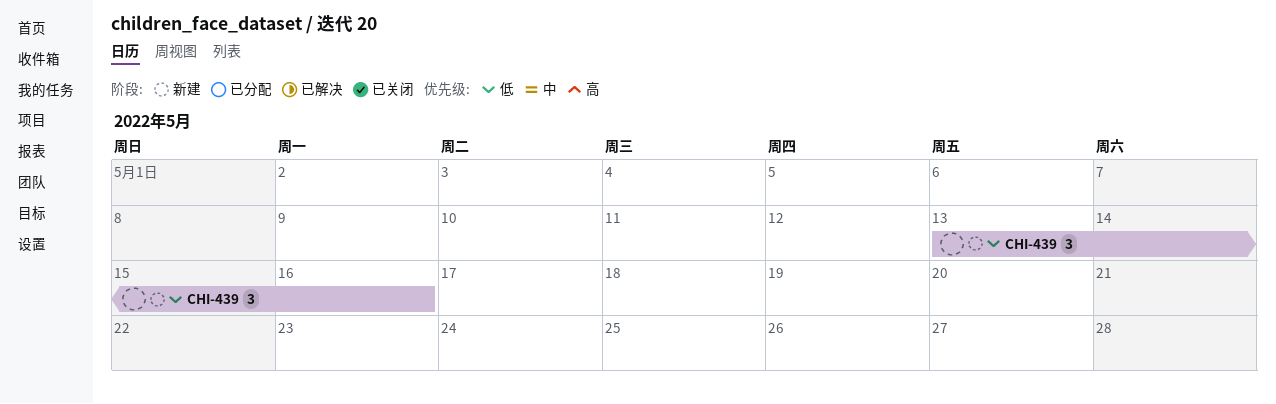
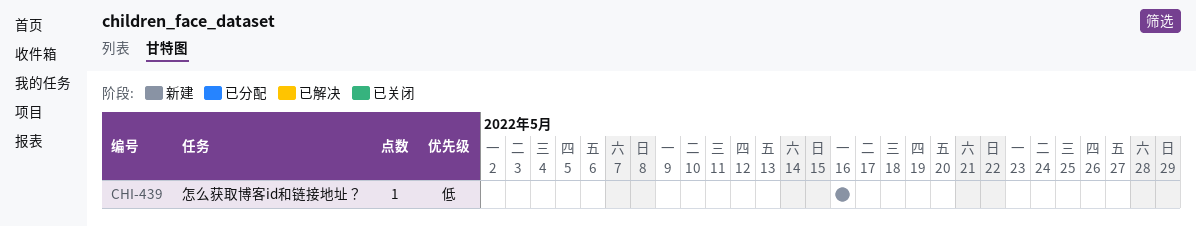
CHI-439, estimate: 3 -> 1
CHI-439, start: May 13 -> May 16

